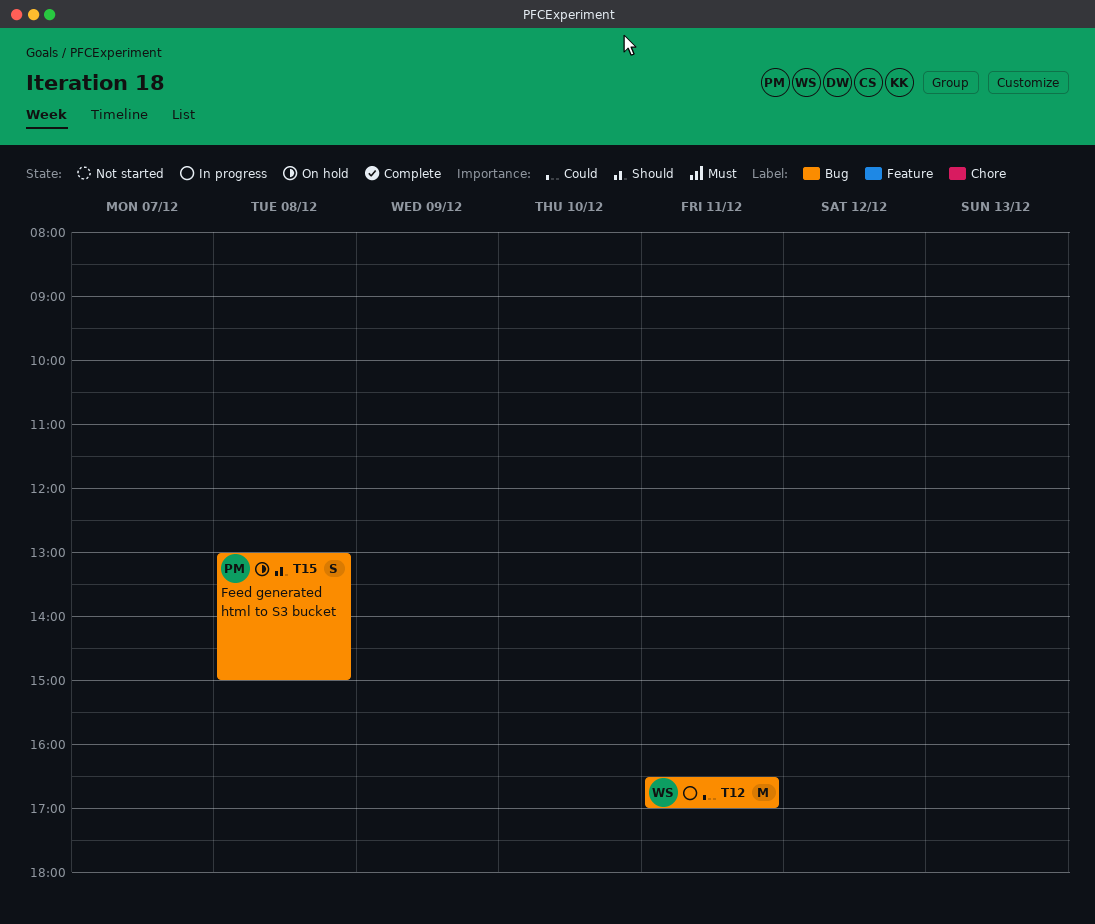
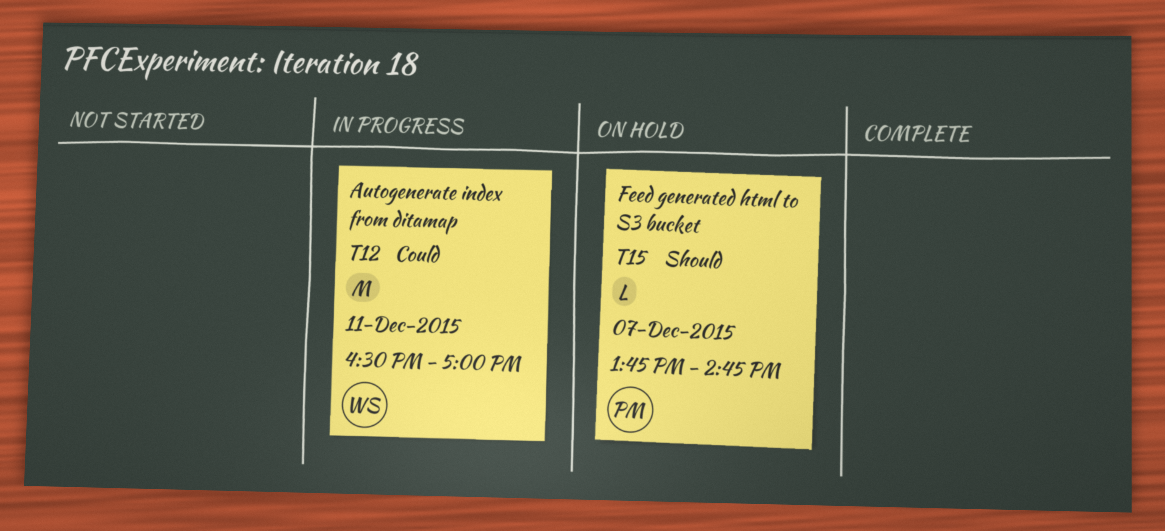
T15, estimate: S -> L
T15, day: Dec 8 -> Dec 7
T15, begins: 13:00 -> 13:45
T15, ends: 15:00 -> 14:45

